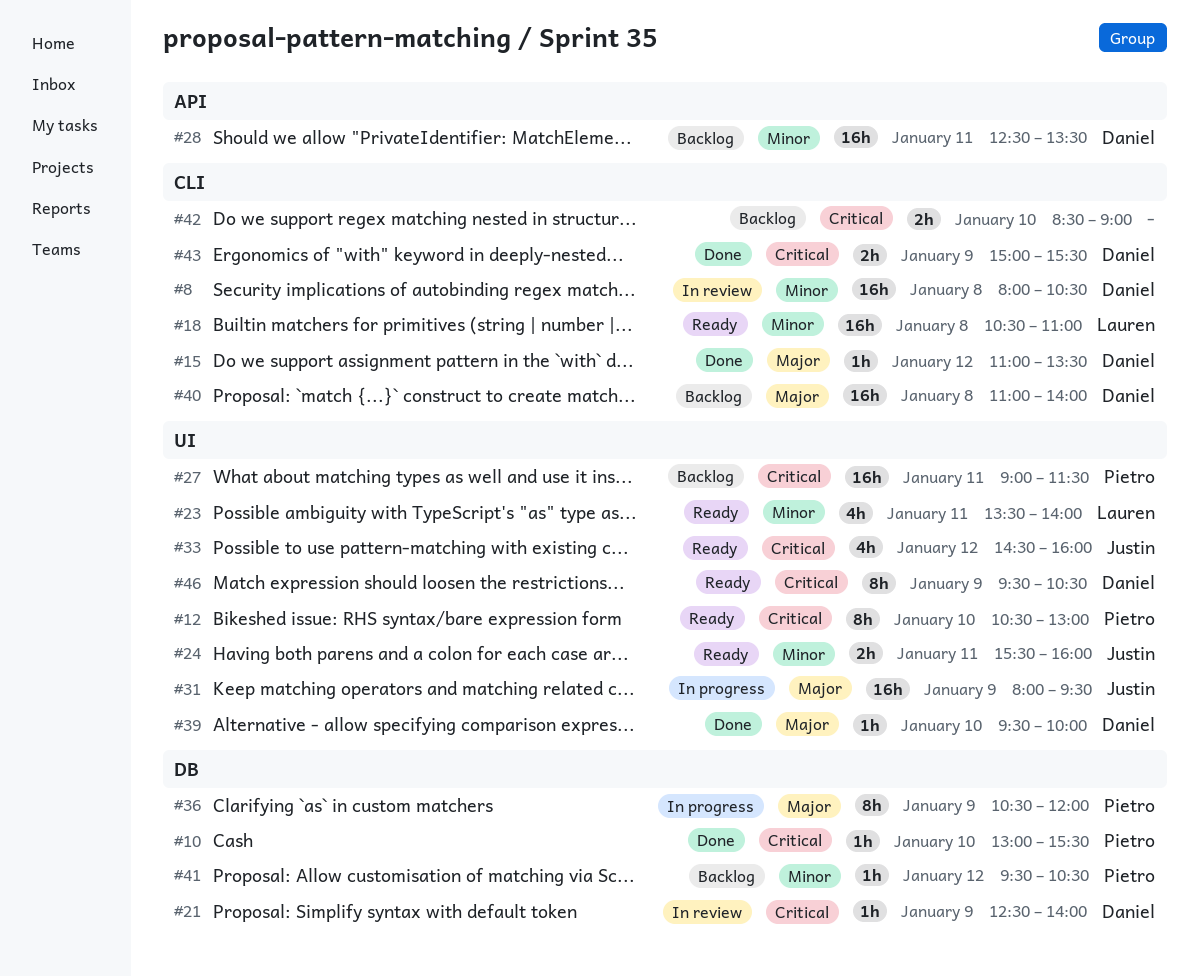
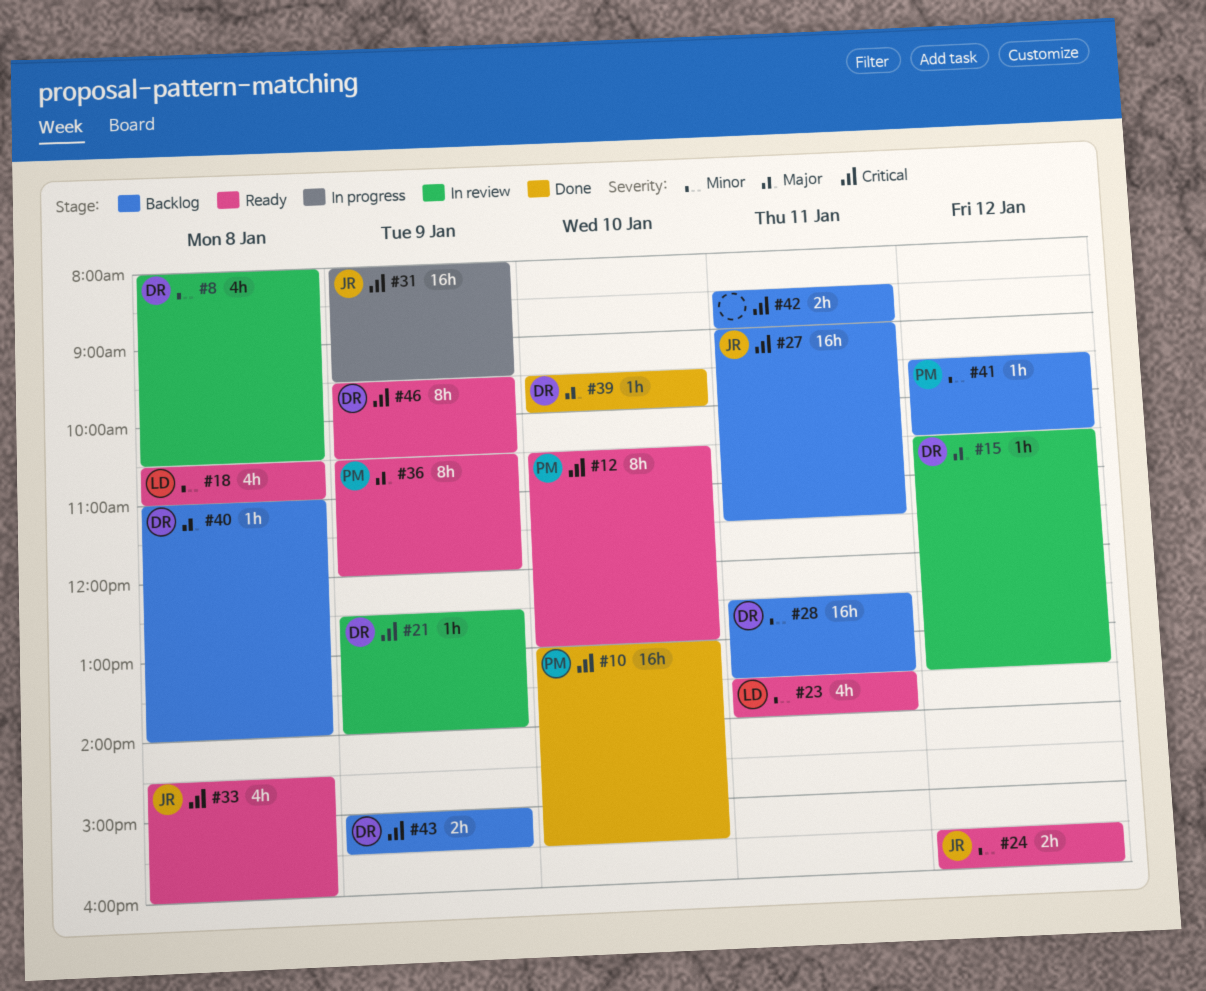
#8, estimate: 16h -> 4h
#10, estimate: 1h -> 16h
#15, status: Done -> In review
#15, begins: 11:00 -> 10:30
#18, estimate: 16h -> 4h
#24, day: Jan 11 -> Jan 12
#27, owner: Pietro -> Justin
#31, priority: Major -> Critical
#33, day: Jan 12 -> Jan 8
#36, status: In progress -> Ready
#40, estimate: 16h -> 1h
#42, day: Jan 10 -> Jan 11
#43, status: Done -> Backlog

